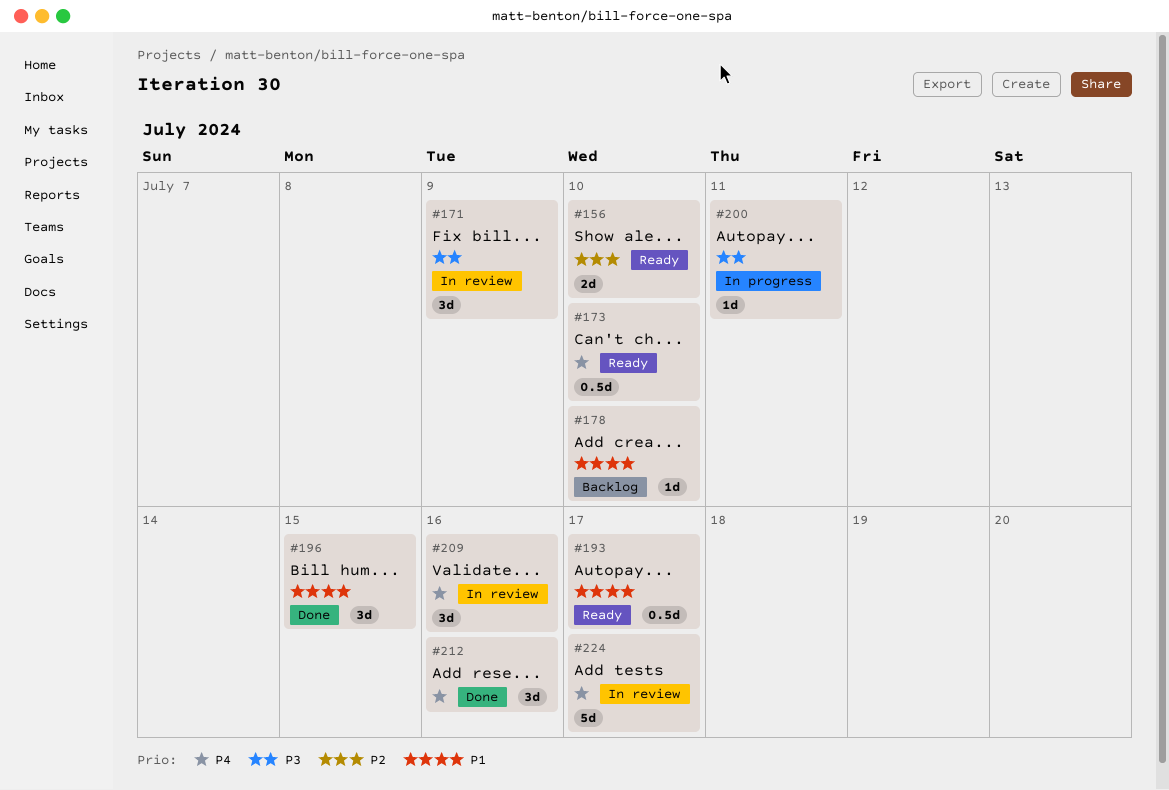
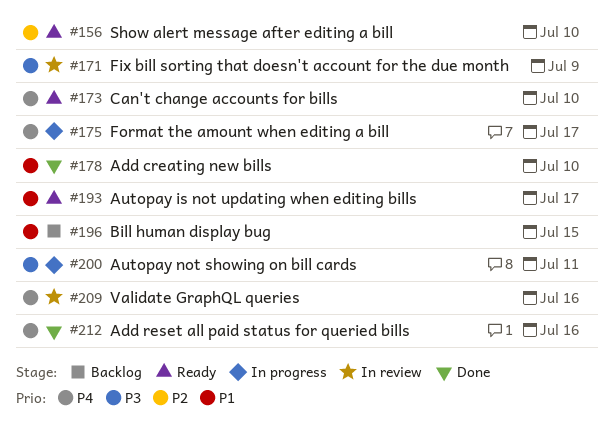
#175: none -> present
#178, status: Backlog -> Done
#196, status: Done -> Backlog
#224: present -> none

